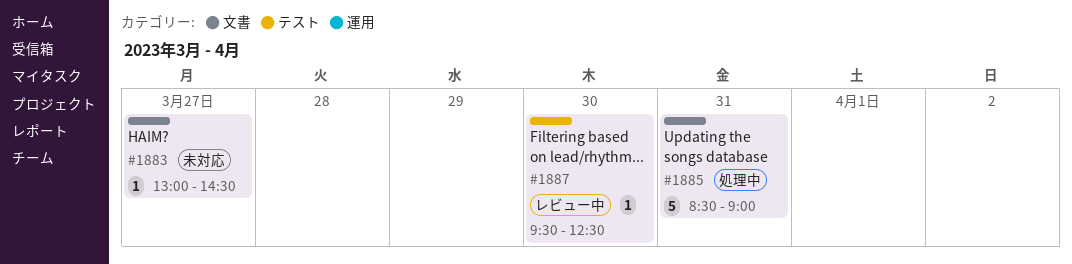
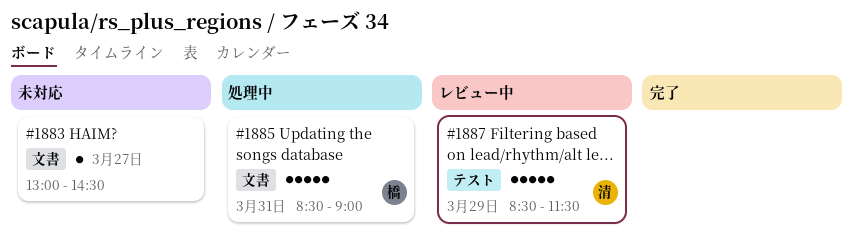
#1887, estimate: 1 -> 5
#1887, day: Mar 30 -> Mar 29
#1887, begins: 09:30 -> 08:30
#1887, ends: 12:30 -> 11:30

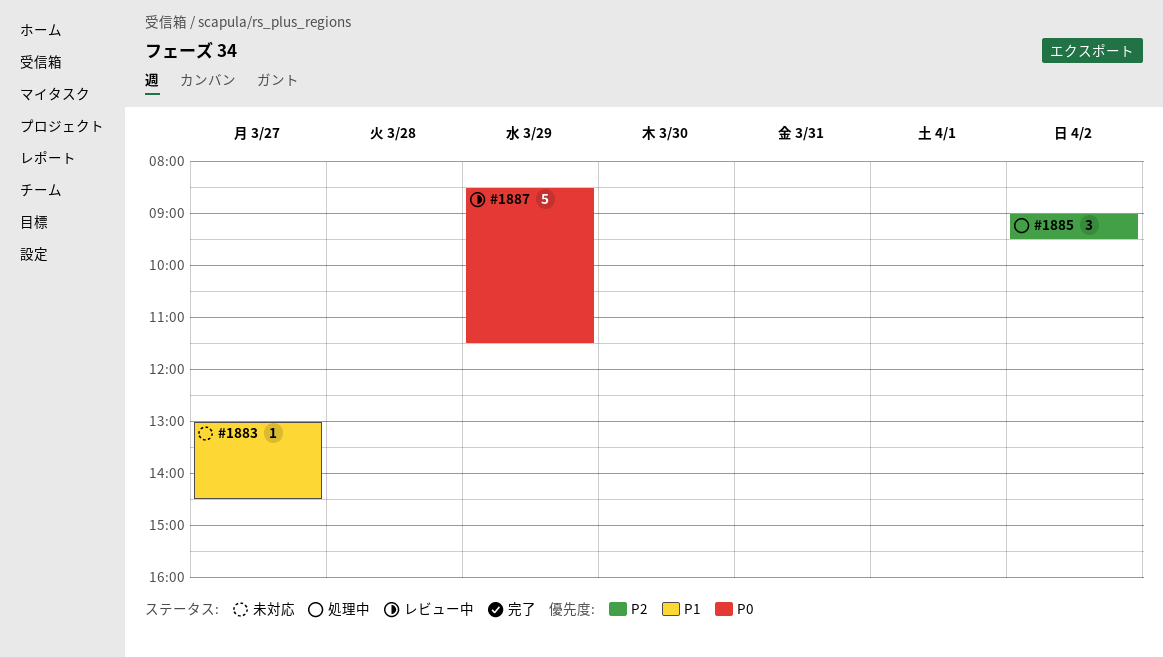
#1885, estimate: 5 -> 3
#1885, day: Mar 31 -> Apr 2
#1885, begins: 08:30 -> 09:00
#1885, ends: 09:00 -> 09:30

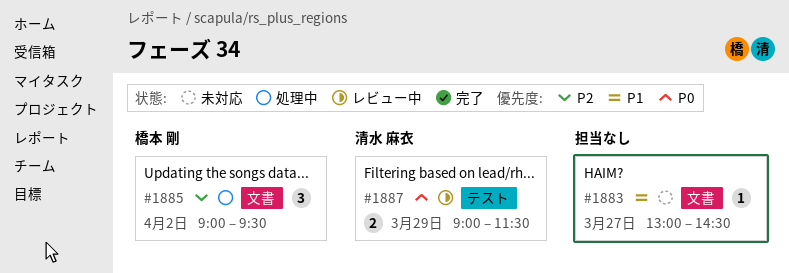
#1887, estimate: 5 -> 2
#1887, begins: 08:30 -> 09:00

